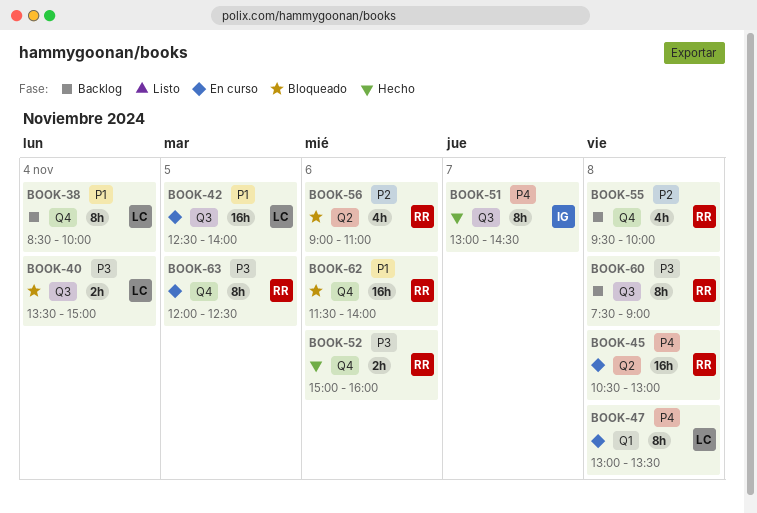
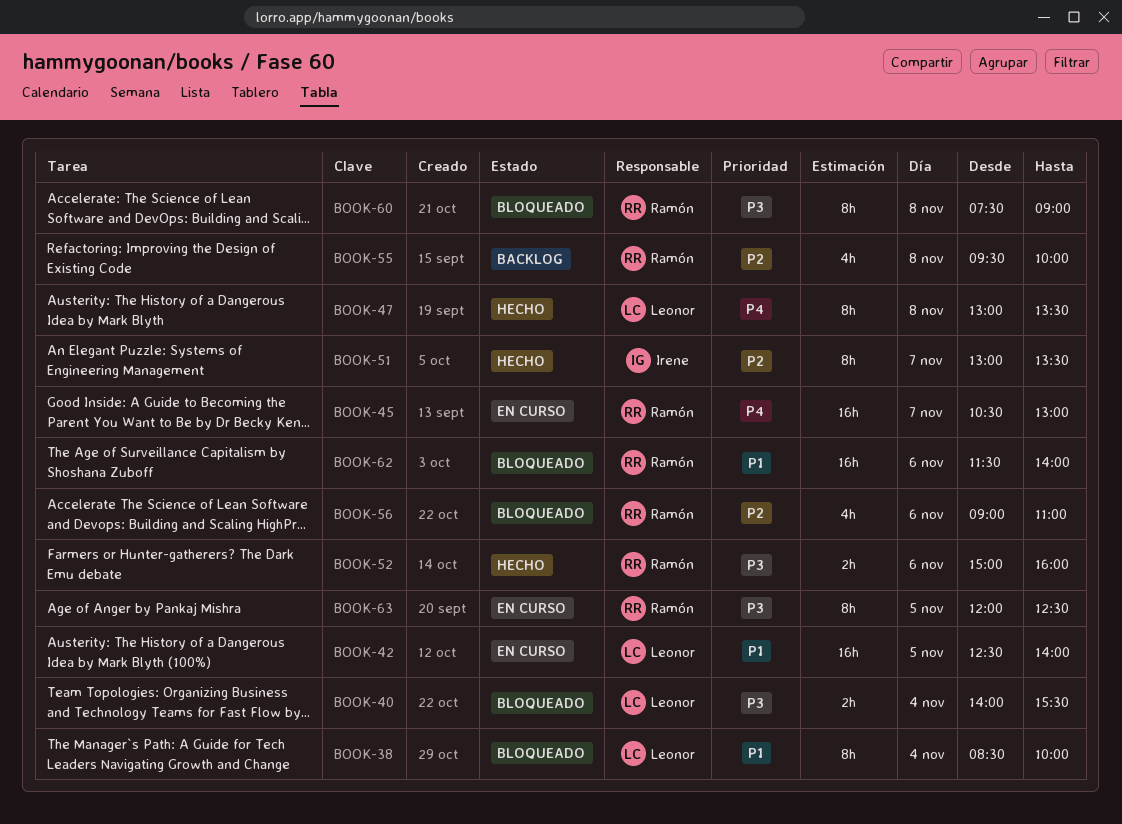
BOOK-38, status: Backlog -> Bloqueado
BOOK-40, begins: 13:30 -> 14:00
BOOK-40, ends: 15:00 -> 15:30
BOOK-45, day: Nov 8 -> Nov 7
BOOK-47, status: En curso -> Hecho
BOOK-51, priority: P4 -> P2
BOOK-51, ends: 14:30 -> 13:30
BOOK-60, status: Backlog -> Bloqueado

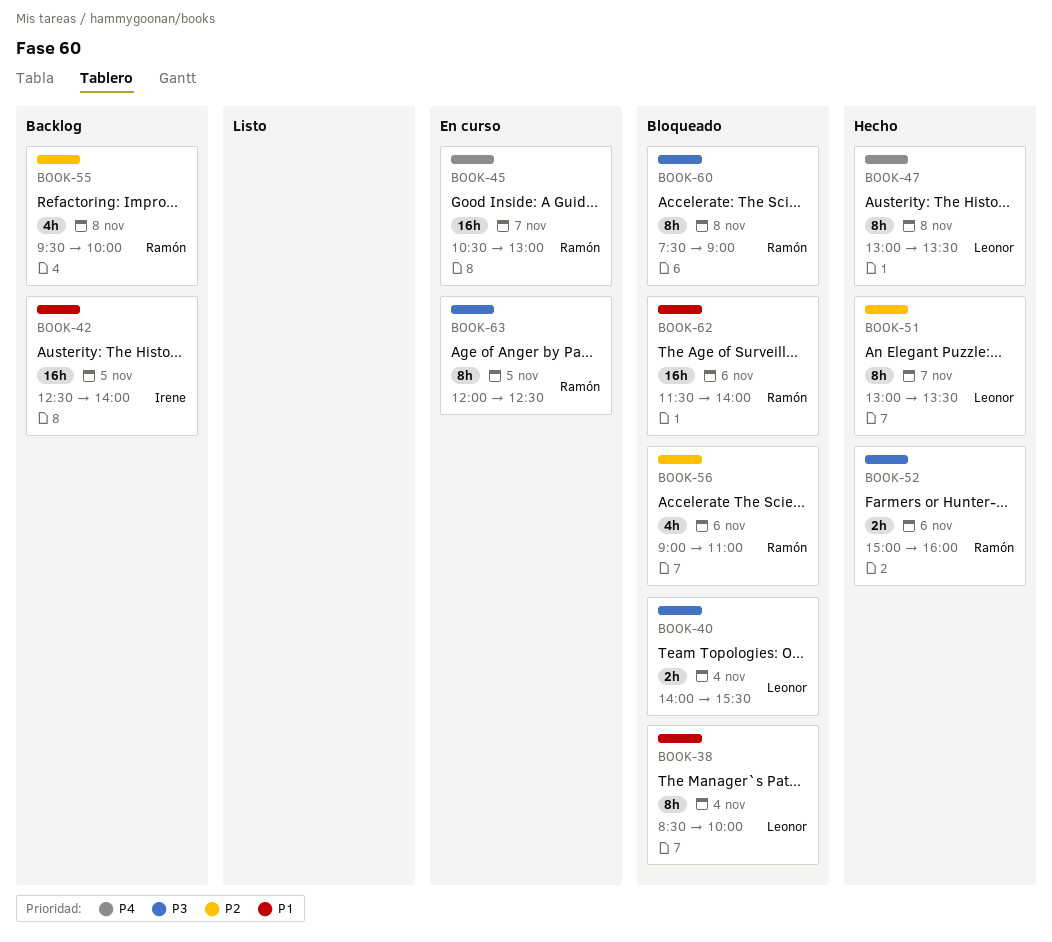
BOOK-42, status: En curso -> Backlog
BOOK-42, owner: Leonor -> Irene
BOOK-51, owner: Irene -> Leonor

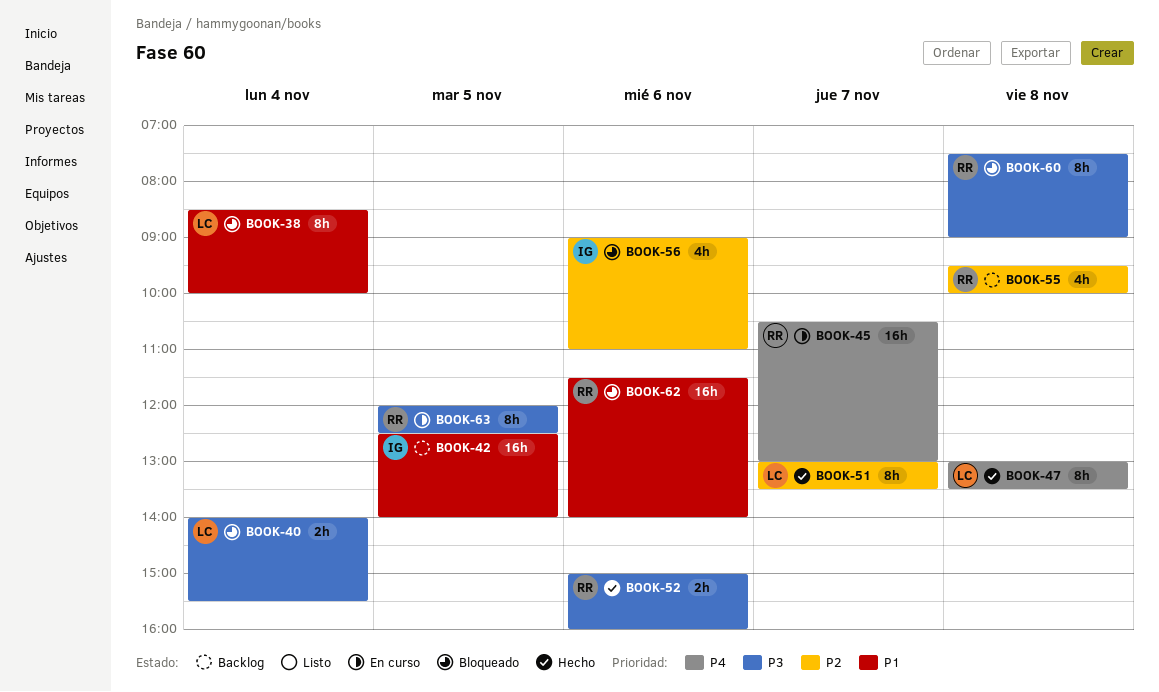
BOOK-56, owner: Ramón -> Irene

